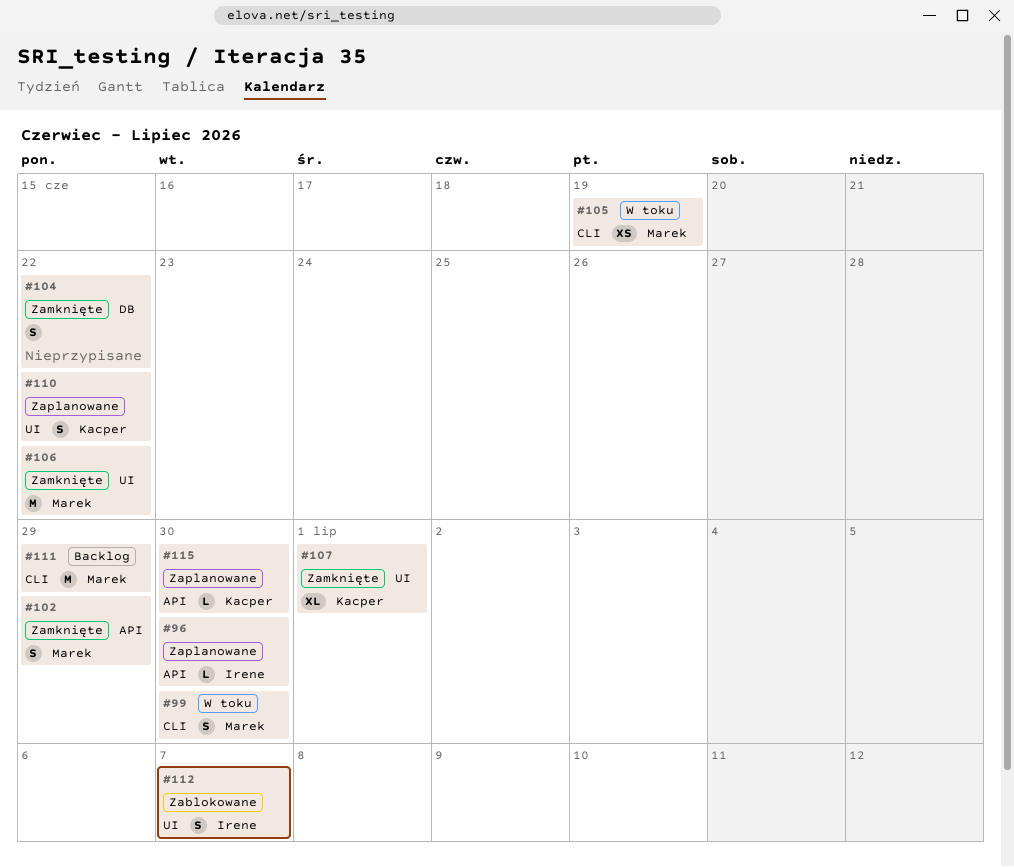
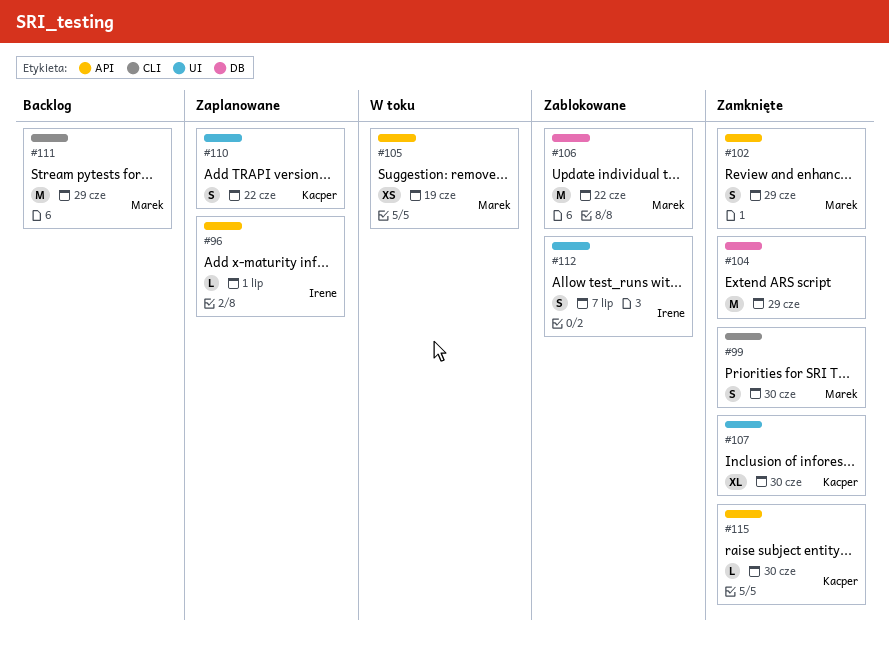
#96, due: Jun 30 -> Jul 1
#99, status: W toku -> Zamknięte
#104, estimate: S -> M
#104, due: Jun 22 -> Jun 29
#105, label: CLI -> API
#106, status: Zamknięte -> Zablokowane
#106, label: UI -> DB
#107, due: Jul 1 -> Jun 30
#115, status: Zaplanowane -> Zamknięte

